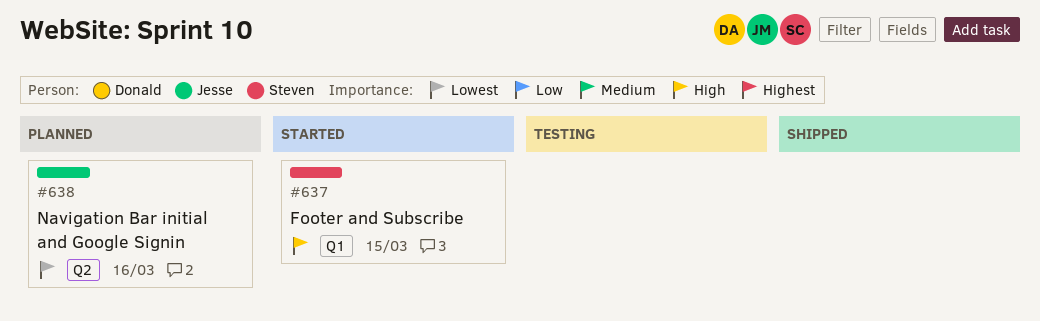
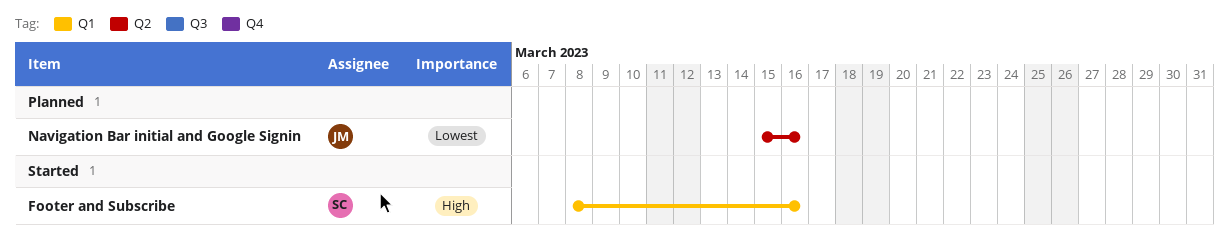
Footer and Subscribe, due: Mar 15 -> Mar 16

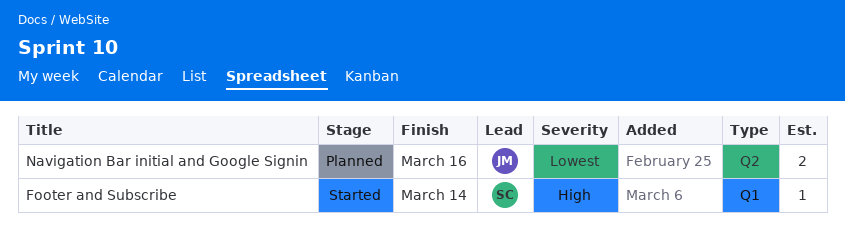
Footer and Subscribe, due: Mar 16 -> Mar 14

